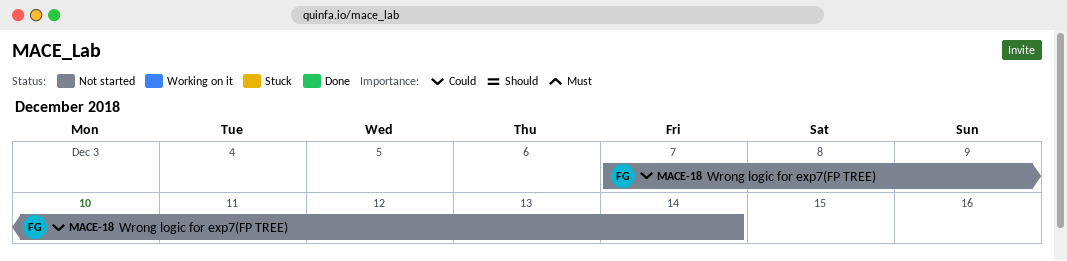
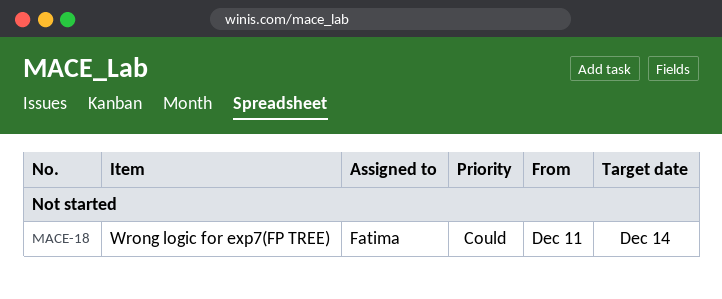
MACE-18, start: Dec 7 -> Dec 11

